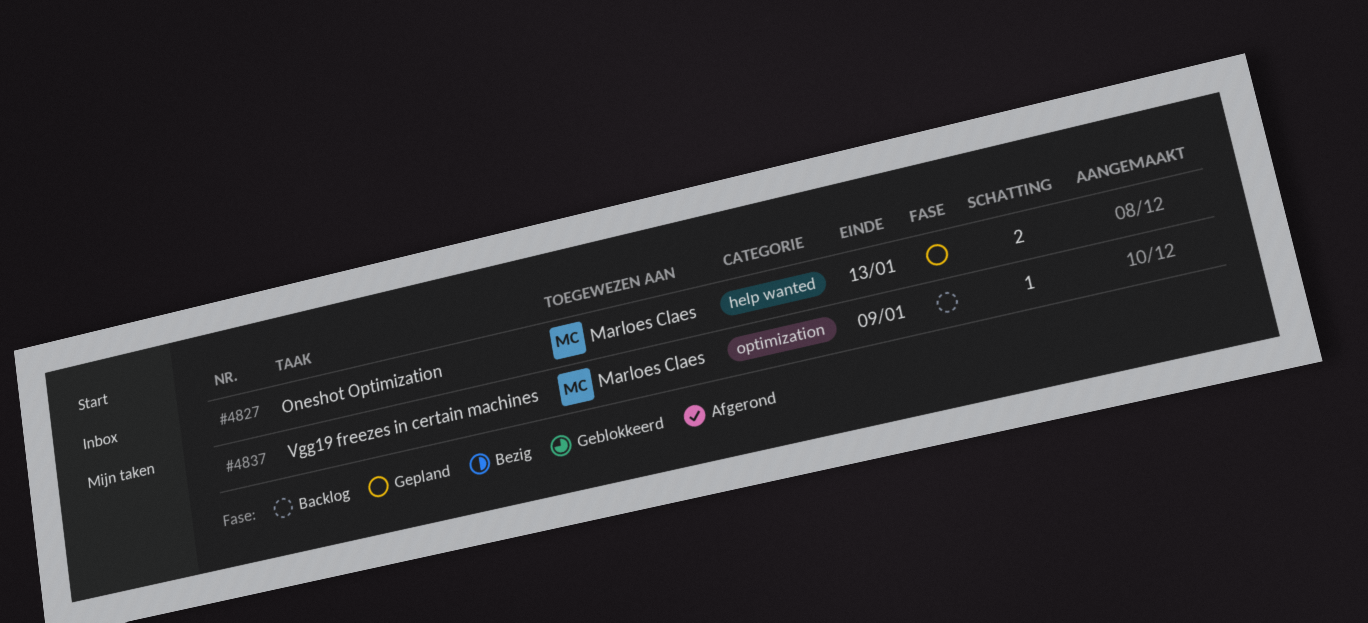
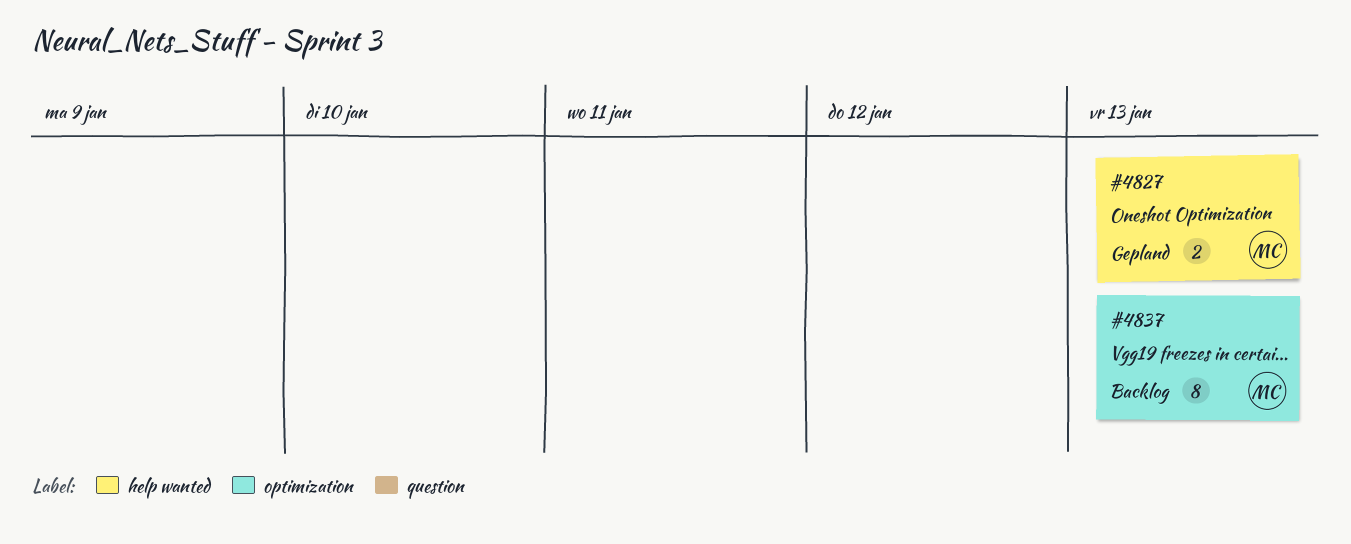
#4837, estimate: 1 -> 8
#4837, due: Jan 9 -> Jan 13

